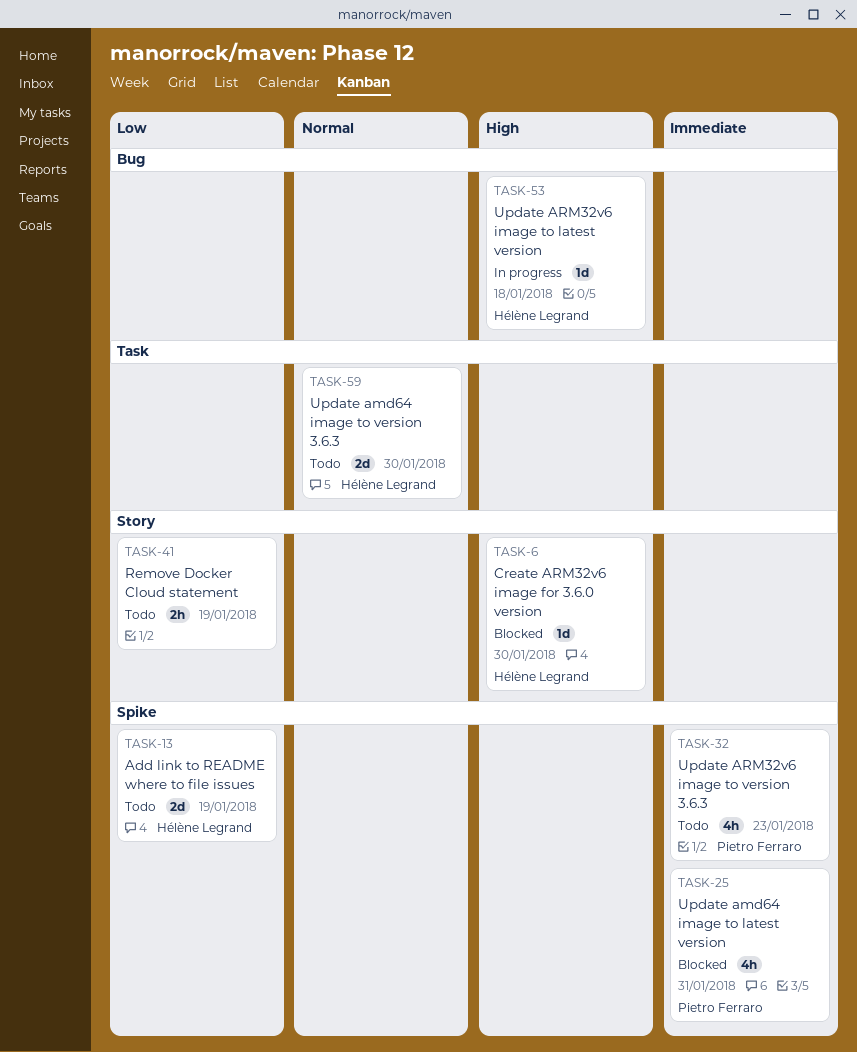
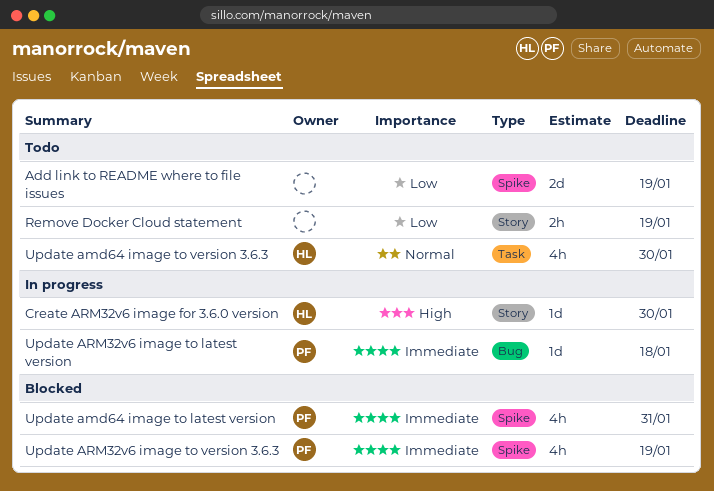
Add link to README where to file issues, owner: Hélène Legrand -> none
Create ARM32v6 image for 3.6.0 version, status: Blocked -> In progress
Update amd64 image to version 3.6.3, estimate: 2d -> 4h
Update ARM32v6 image to latest version, owner: Hélène Legrand -> Pietro Ferraro
Update ARM32v6 image to latest version, priority: High -> Immediate
Update ARM32v6 image to version 3.6.3, status: Todo -> Blocked
Update ARM32v6 image to version 3.6.3, due: Jan 23 -> Jan 19

